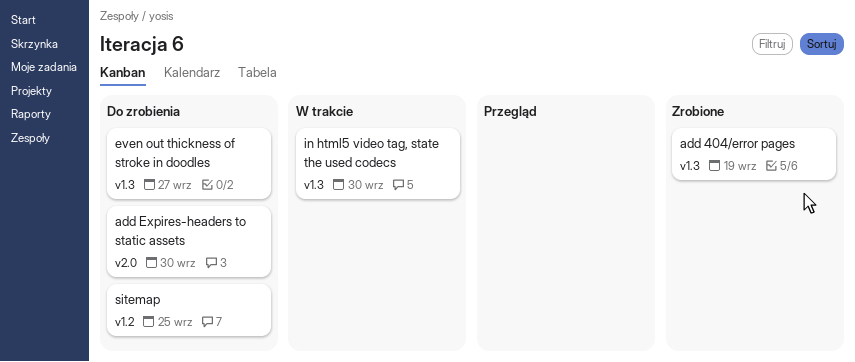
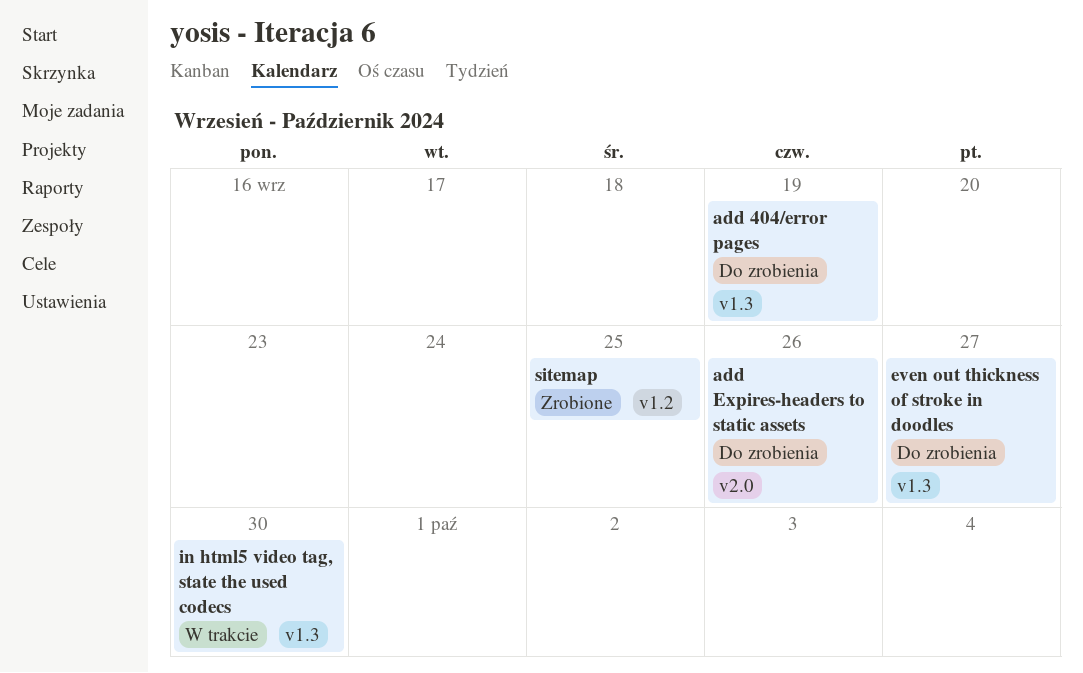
add 404/error pages, status: Zrobione -> Do zrobienia
add Expires-headers to static assets, due: Sep 30 -> Sep 26
sitemap, status: Do zrobienia -> Zrobione

